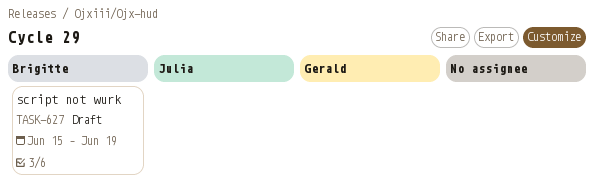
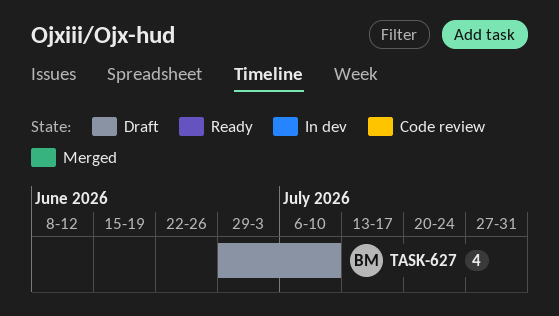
TASK-627, start: Jun 15 -> Jun 29
TASK-627, due: Jun 19 -> Jul 10

